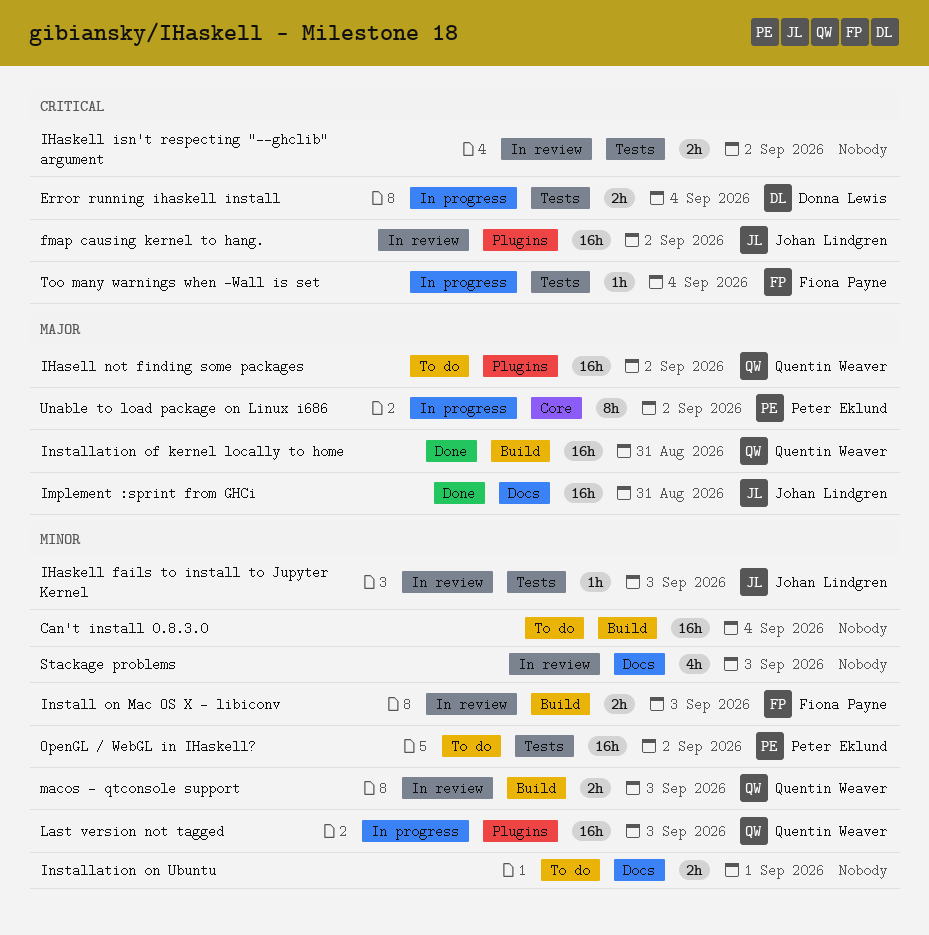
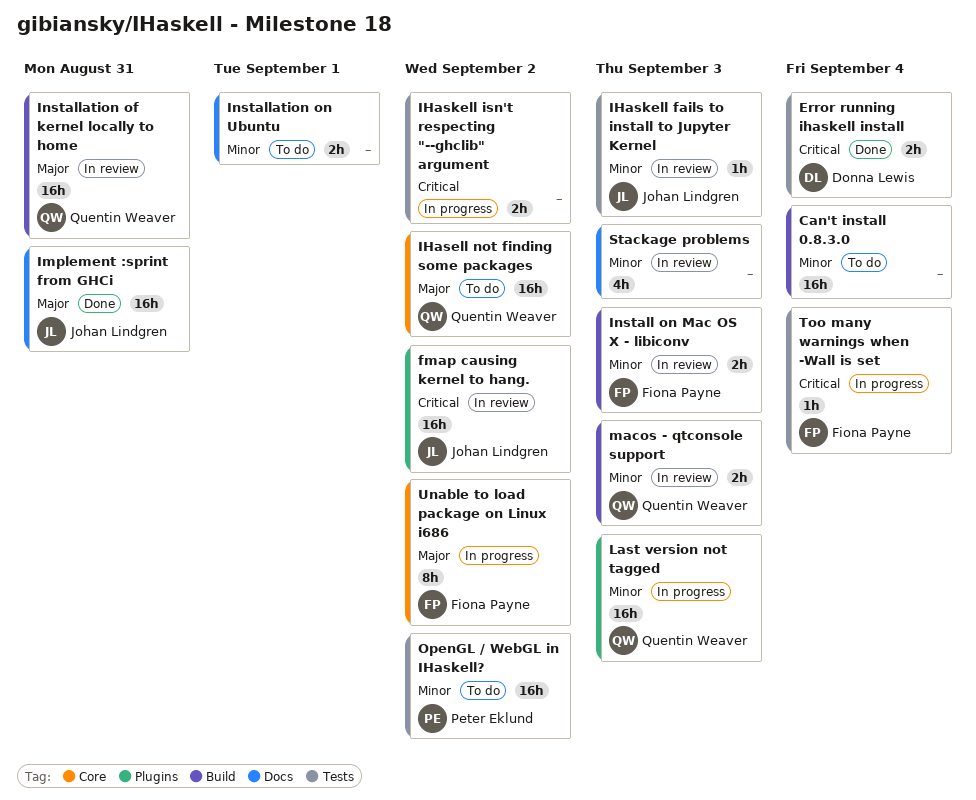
Error running ihaskell install, status: In progress -> Done
IHasell not finding some packages, label: Plugins -> Core
IHaskell isn't respecting "--ghclib" argument, status: In review -> In progress
Installation of kernel locally to home, status: Done -> In review
Unable to load package on Linux i686, owner: Peter Eklund -> Fiona Payne

